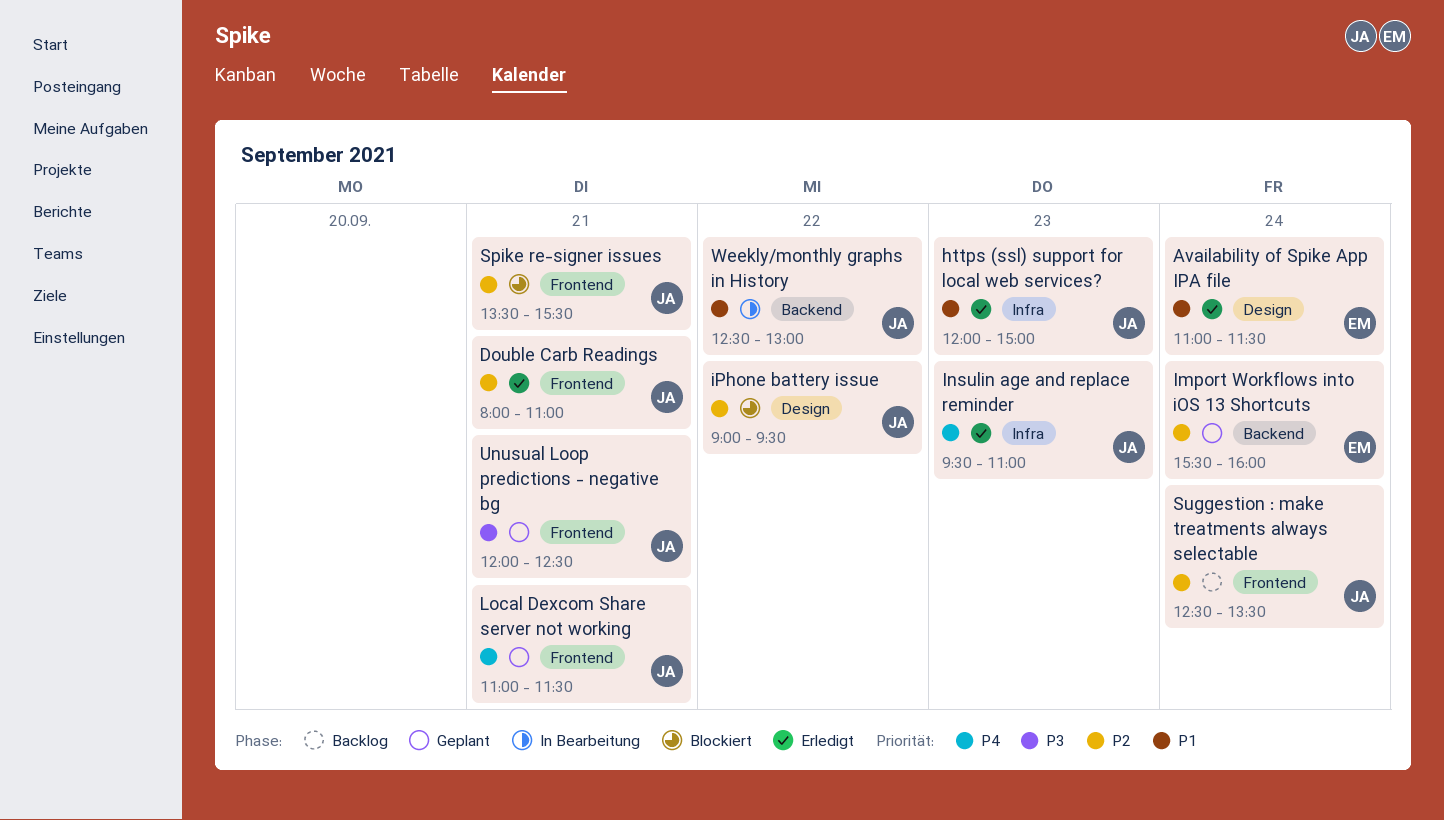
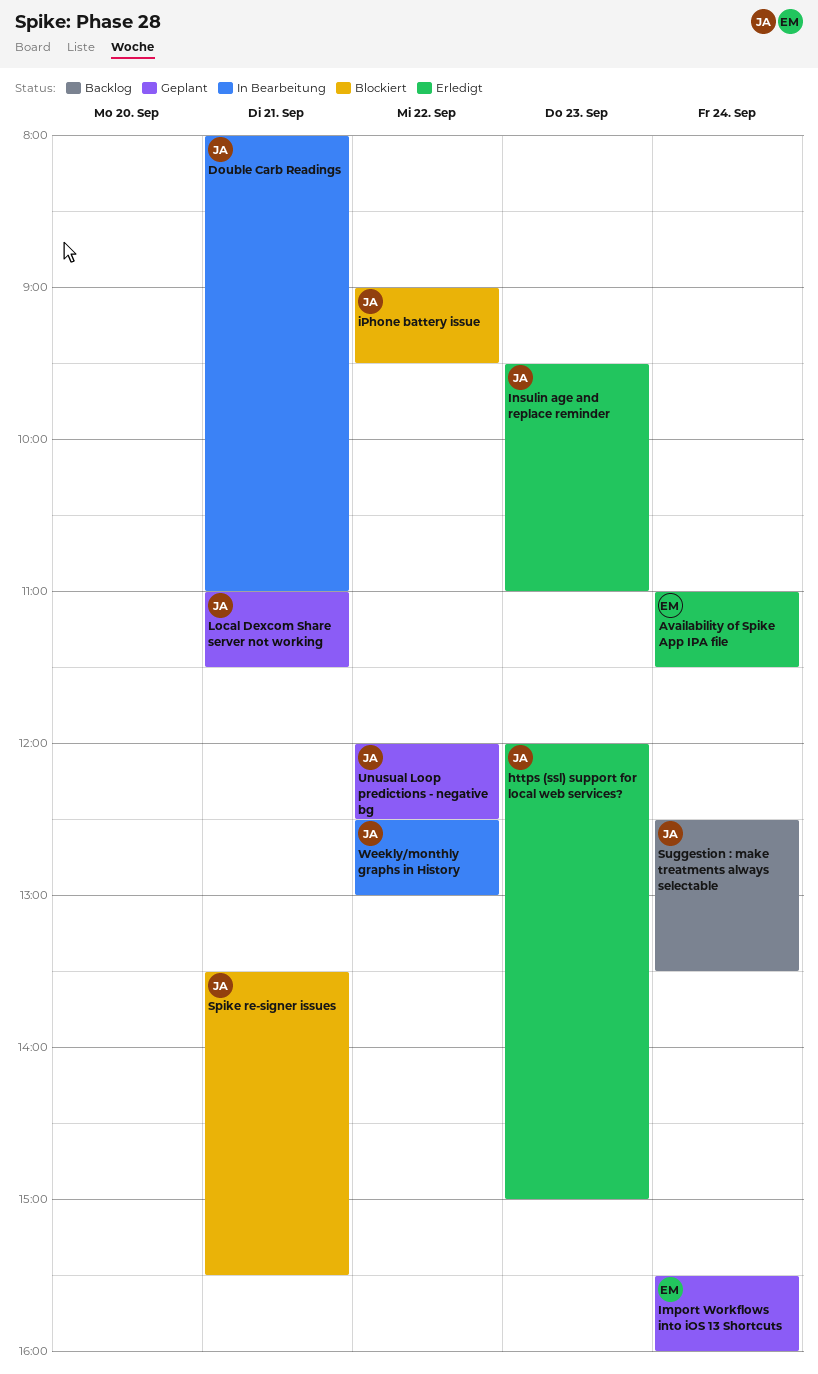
Double Carb Readings, status: Erledigt -> In Bearbeitung
Unusual Loop predictions - negative bg, day: Sep 21 -> Sep 22

